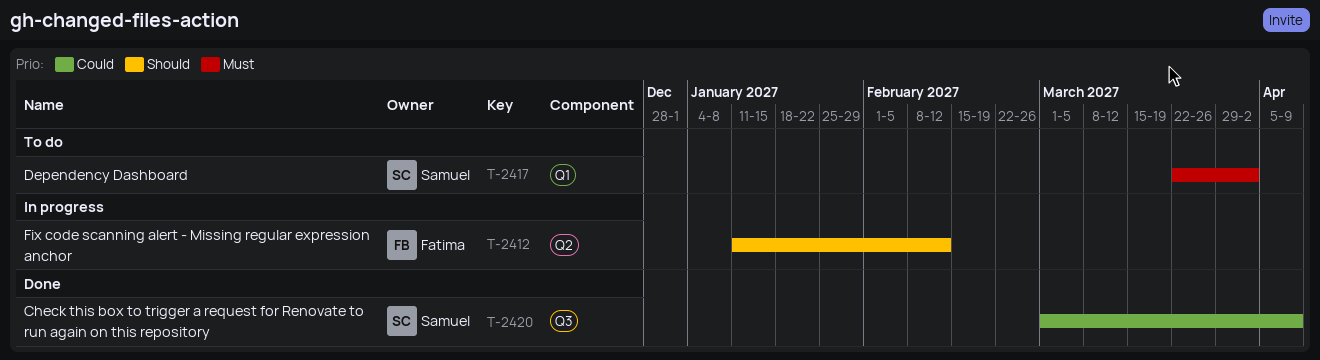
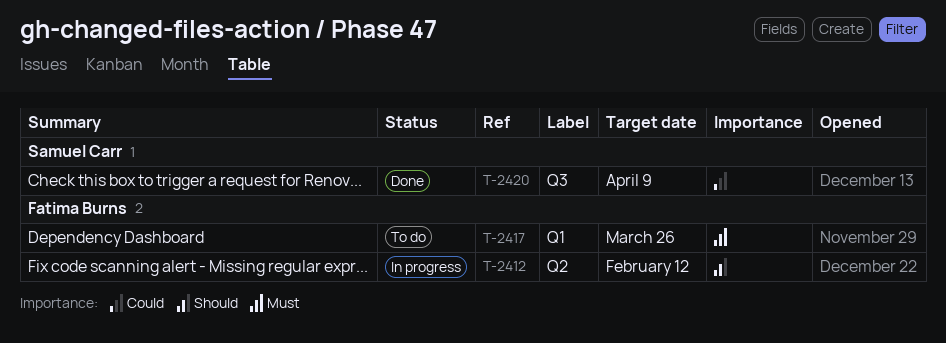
T-2417, owner: Samuel Carr -> Fatima Burns
T-2417, due: Apr 2 -> Mar 26

